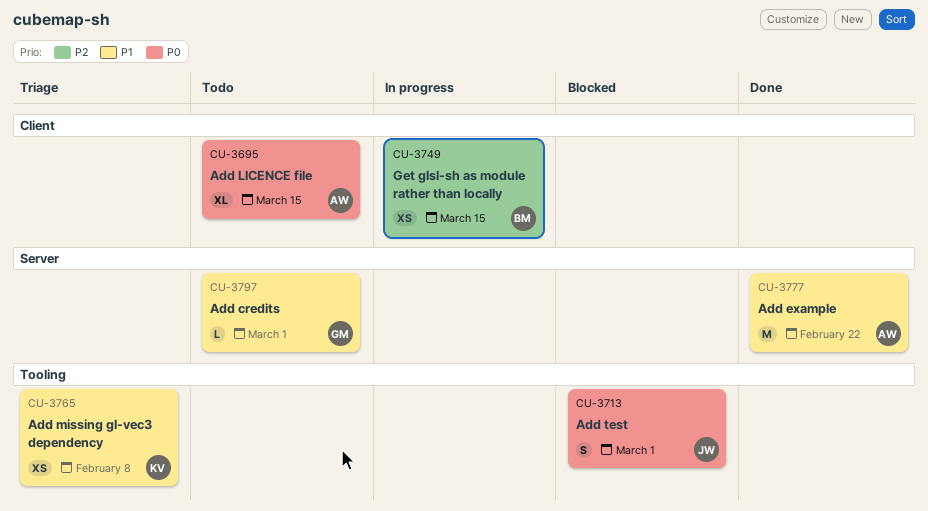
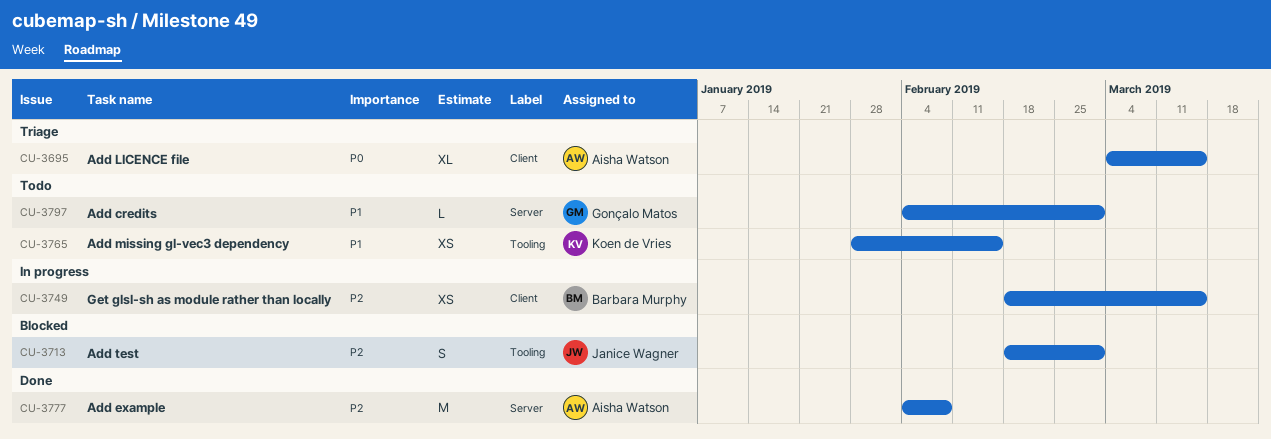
CU-3695, status: Todo -> Triage
CU-3713, priority: P0 -> P2
CU-3765, status: Triage -> Todo
CU-3765, due: Feb 8 -> Feb 15
CU-3777, priority: P1 -> P2
CU-3777, due: Feb 22 -> Feb 8

